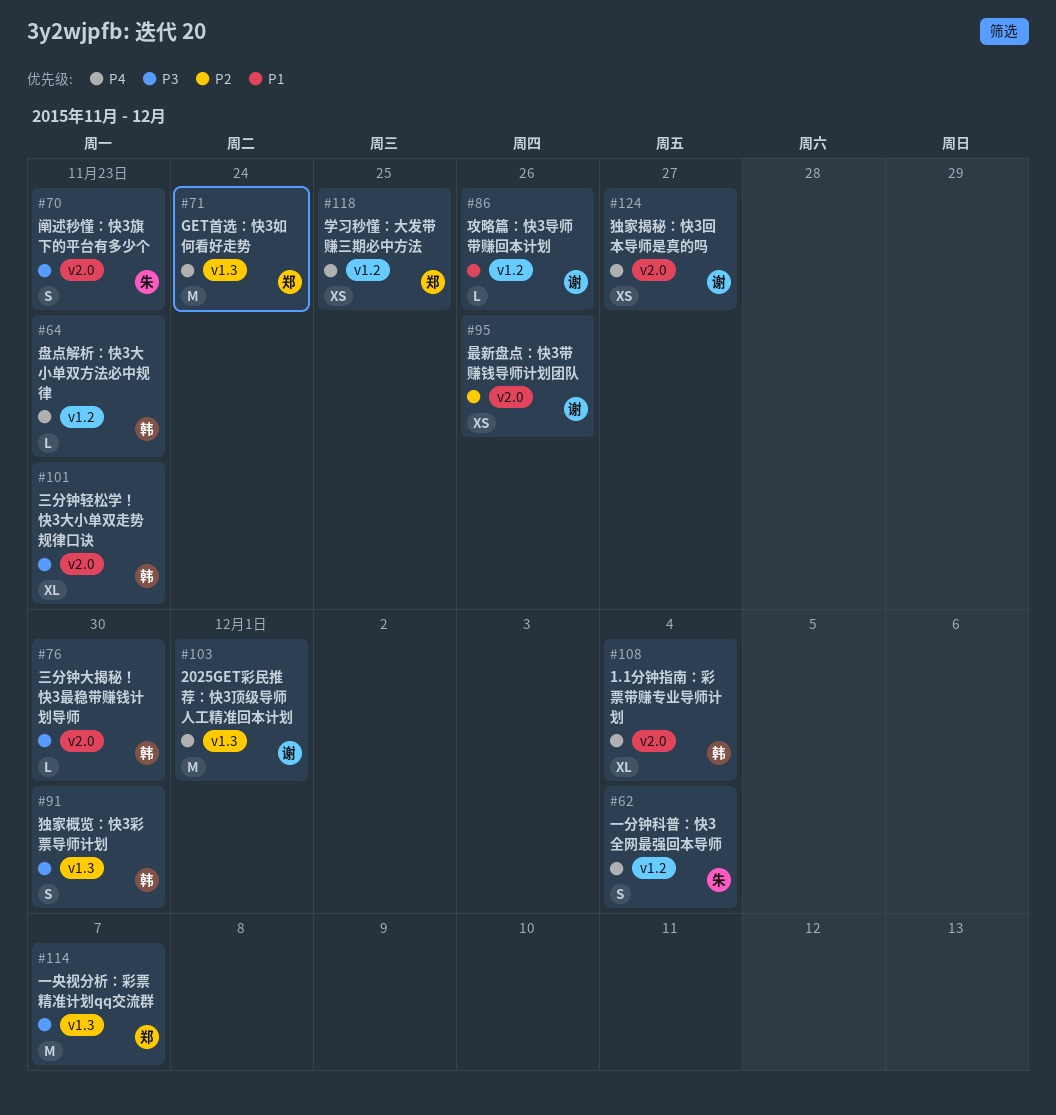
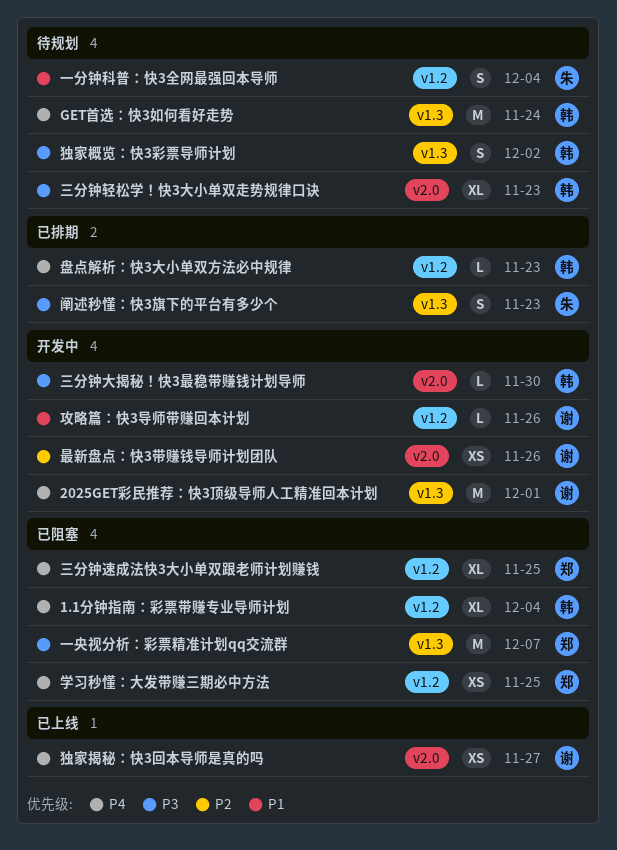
1.1分钟指南：彩票带赚专业导师计划, label: v2.0 -> v1.2
GET首选：快3如何看好走势, owner: 郑 -> 韩
一分钟科普：快3全网最强回本导师, priority: P4 -> P1
三分钟速成法快3大小单双跟老师计划赚钱: none -> present
独家概览：快3彩票导师计划, due: Nov 30 -> Dec 2
阐述秒懂：快3旗下的平台有多少个, label: v2.0 -> v1.3

